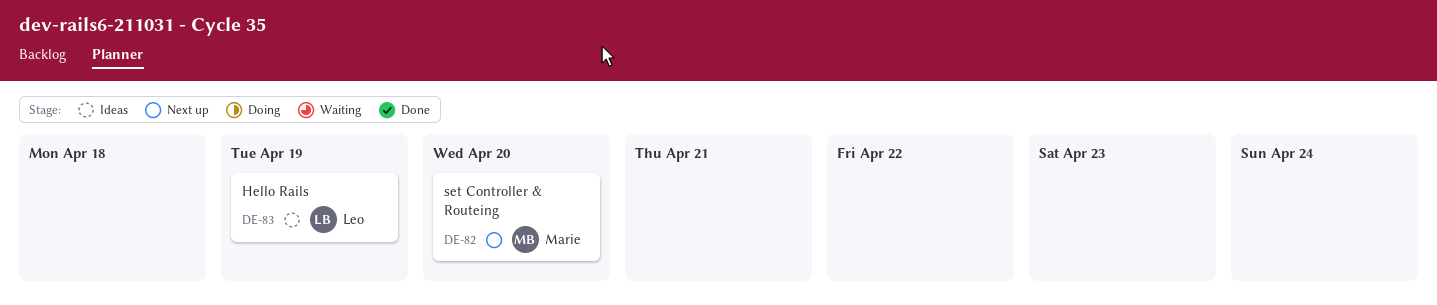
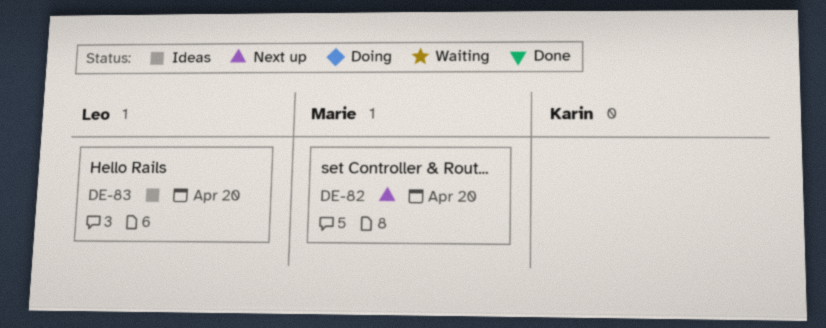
DE-83, due: Apr 19 -> Apr 20

